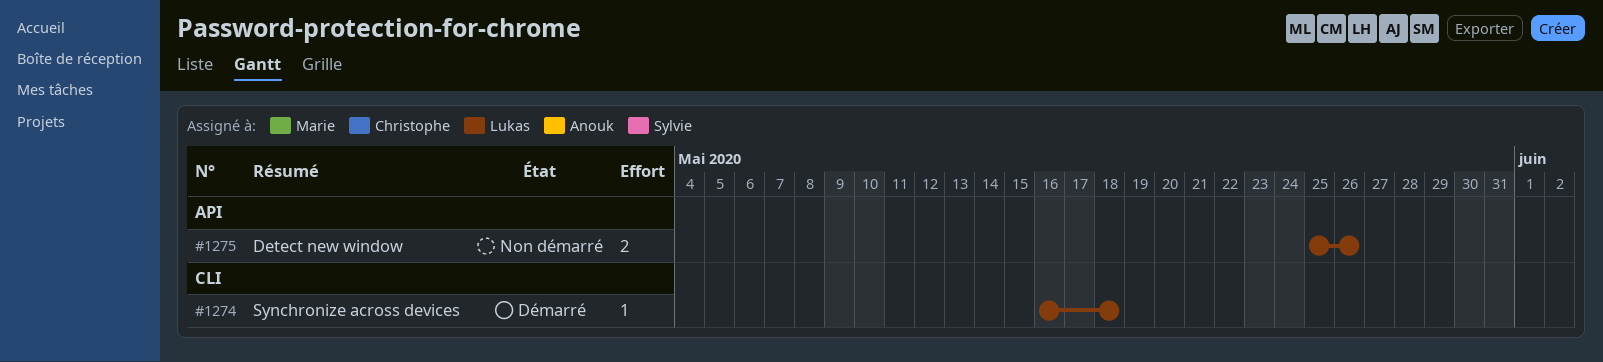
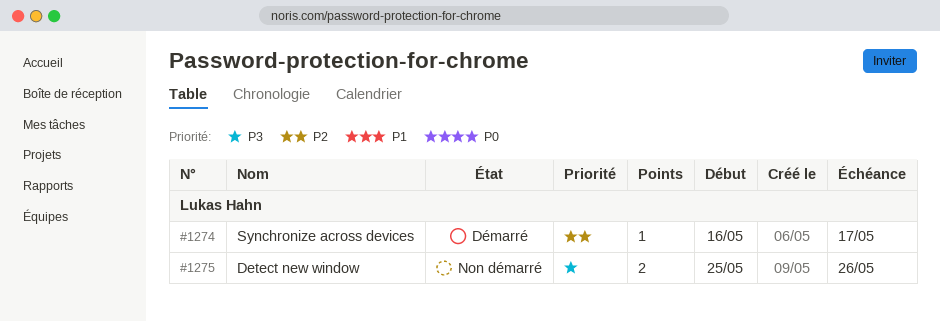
#1274, due: May 18 -> May 17

